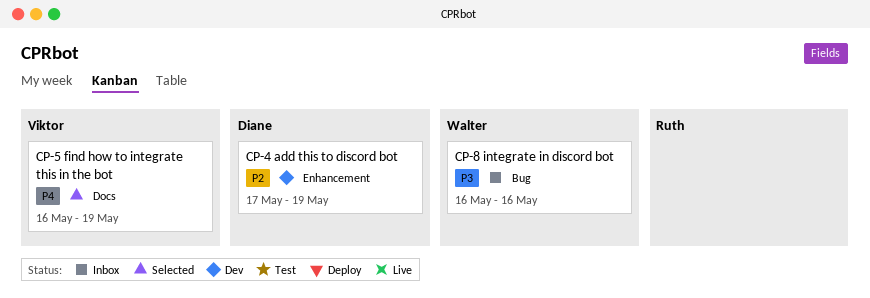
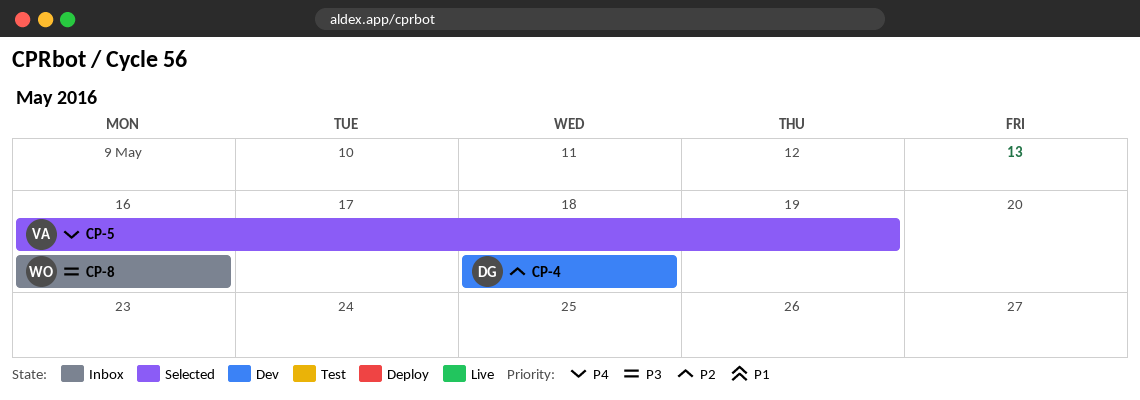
CP-4, start: May 17 -> May 18
CP-4, due: May 19 -> May 18

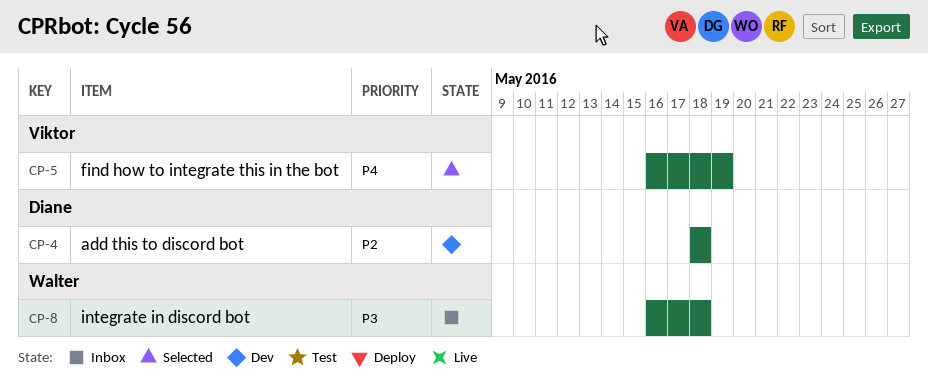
CP-8, due: May 16 -> May 18

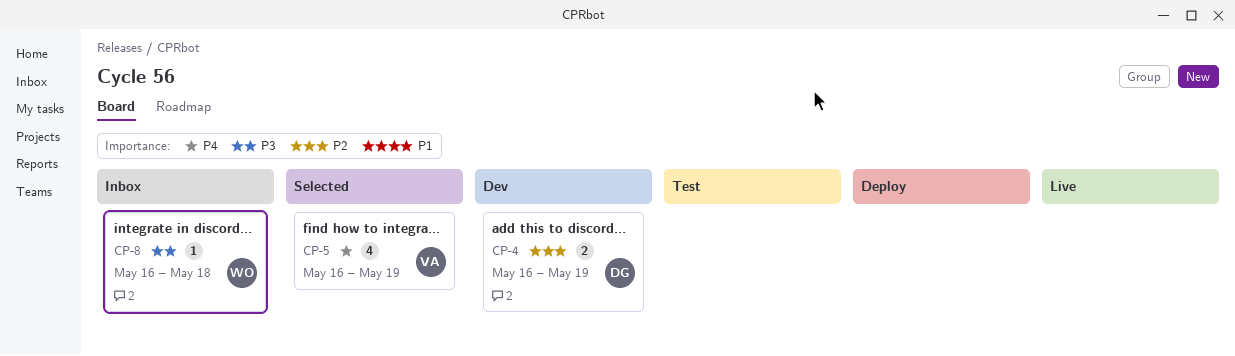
CP-4, start: May 18 -> May 16
CP-4, due: May 18 -> May 19

